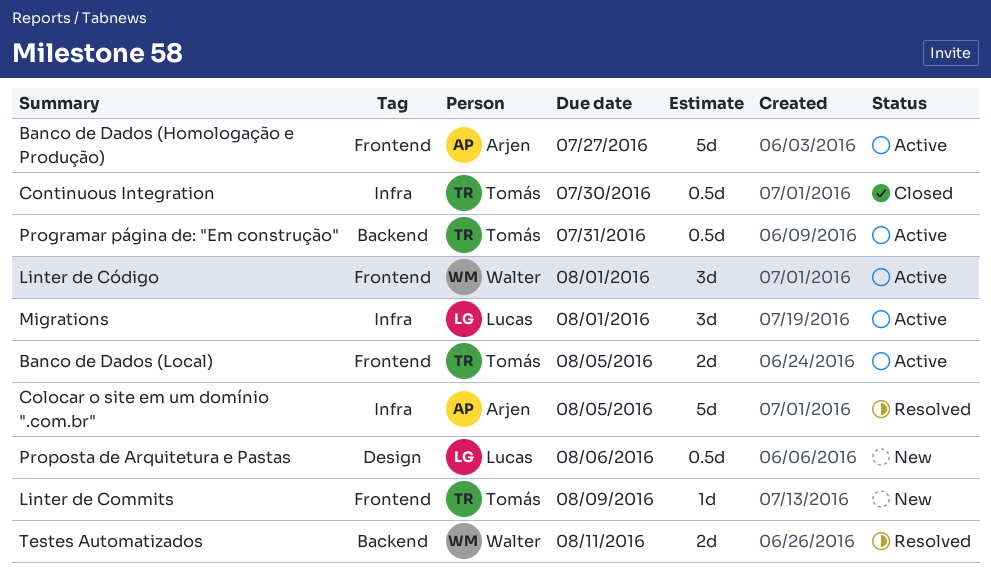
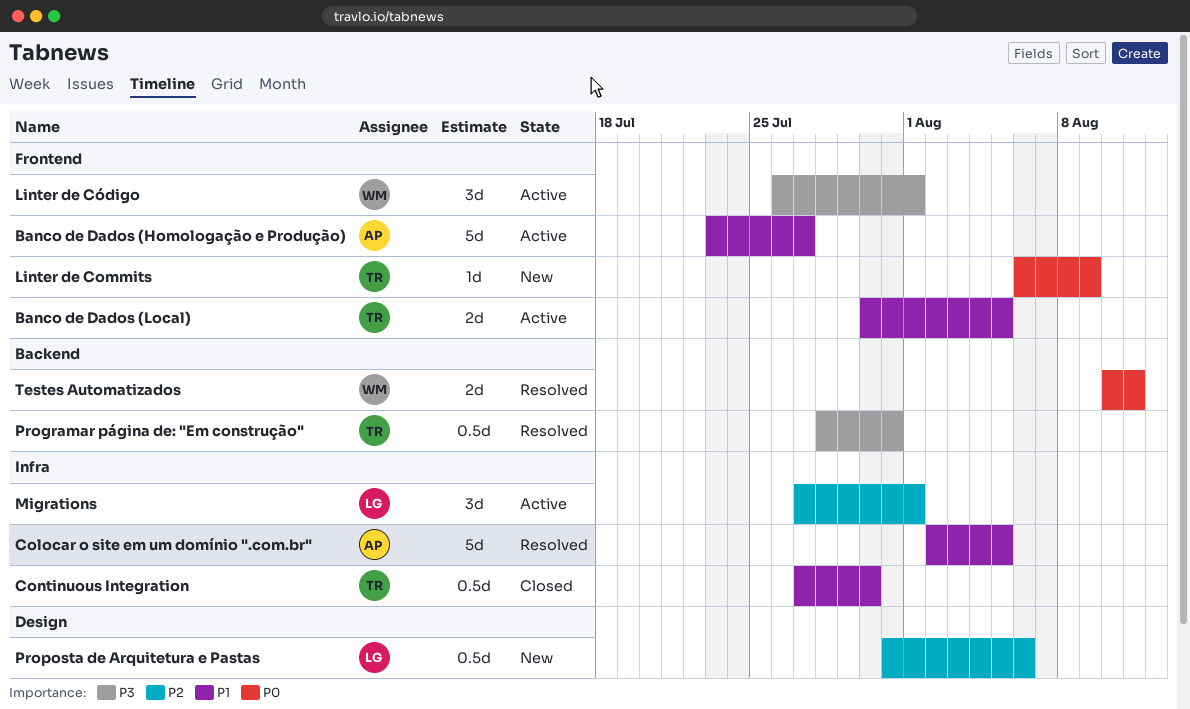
Programar página de: "Em construção", status: Active -> Resolved

